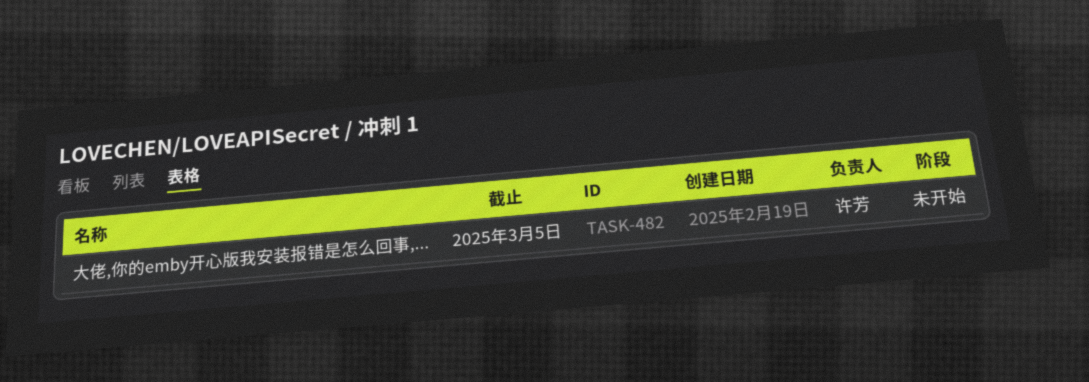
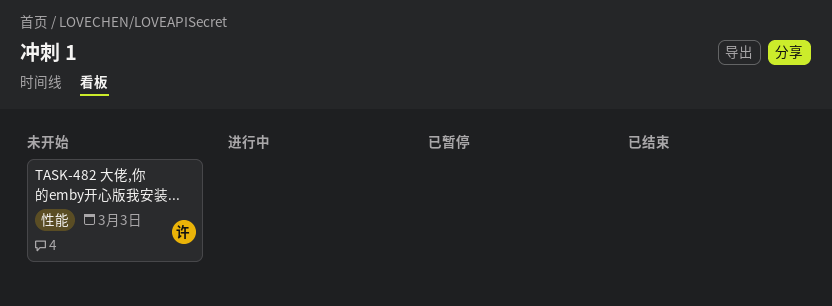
TASK-482, due: Mar 5 -> Mar 3

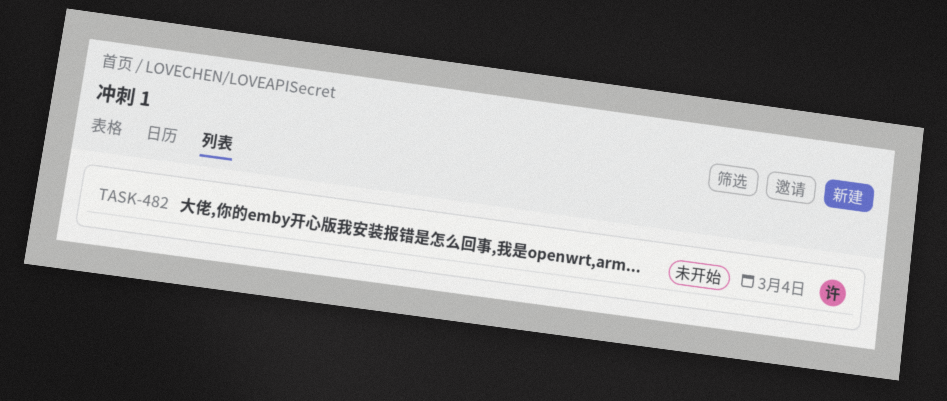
TASK-482, due: Mar 3 -> Mar 4

